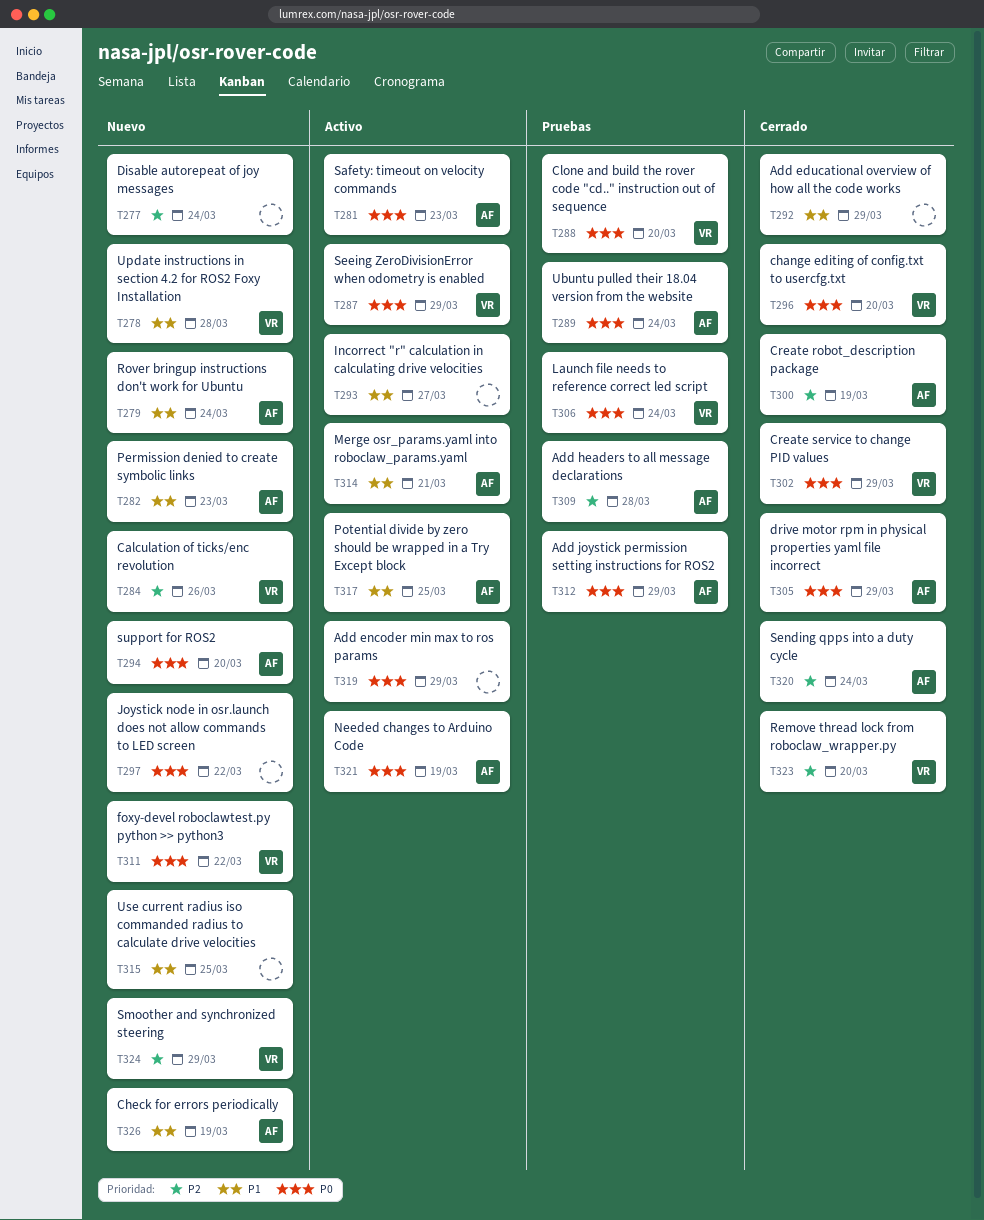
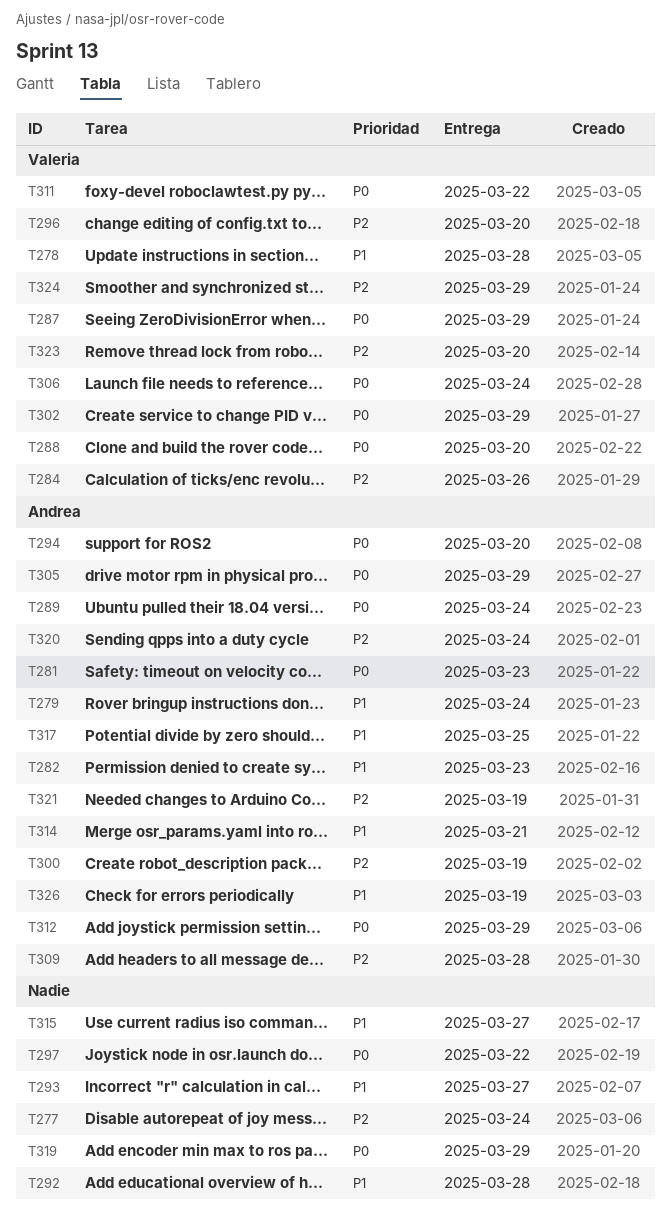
T292, due: Mar 29 -> Mar 28
T296, priority: P0 -> P2
T315, due: Mar 25 -> Mar 27
T321, priority: P0 -> P2

